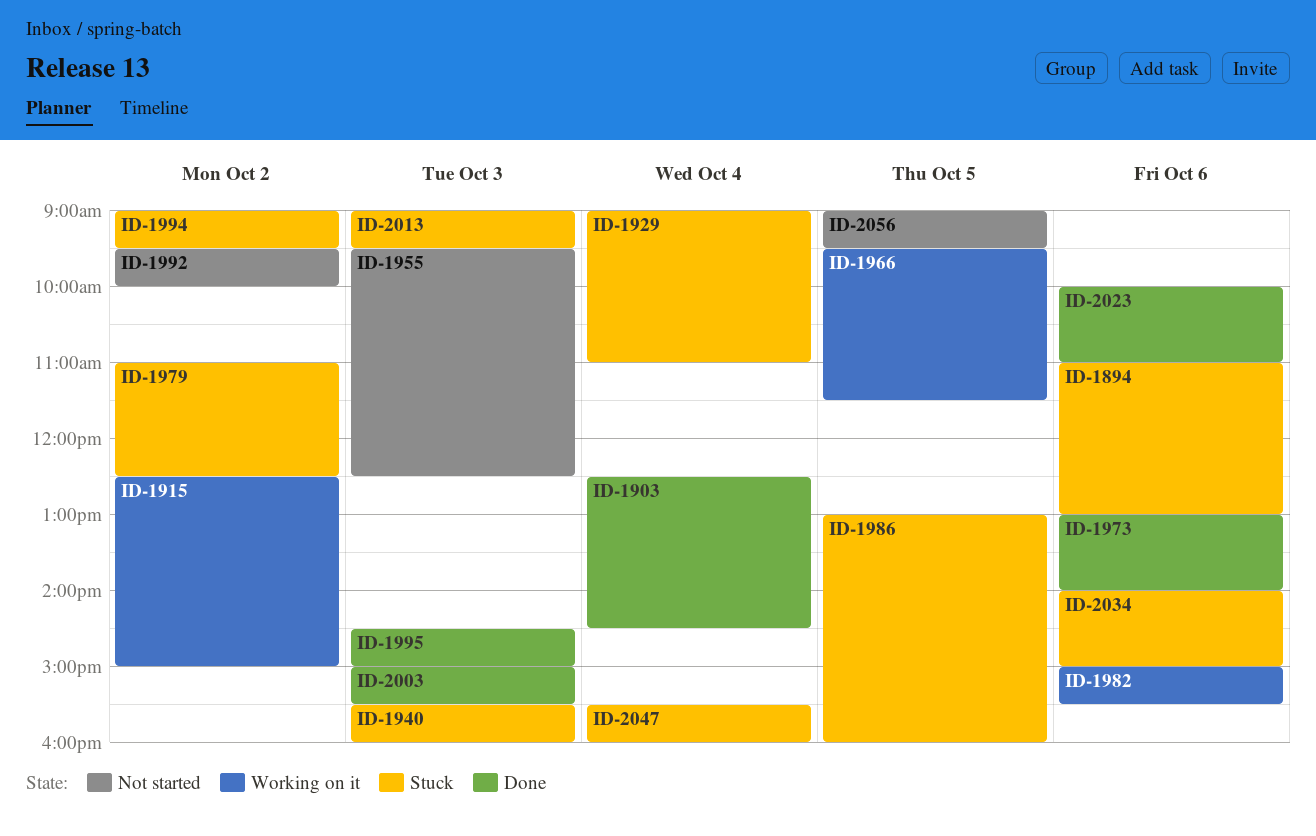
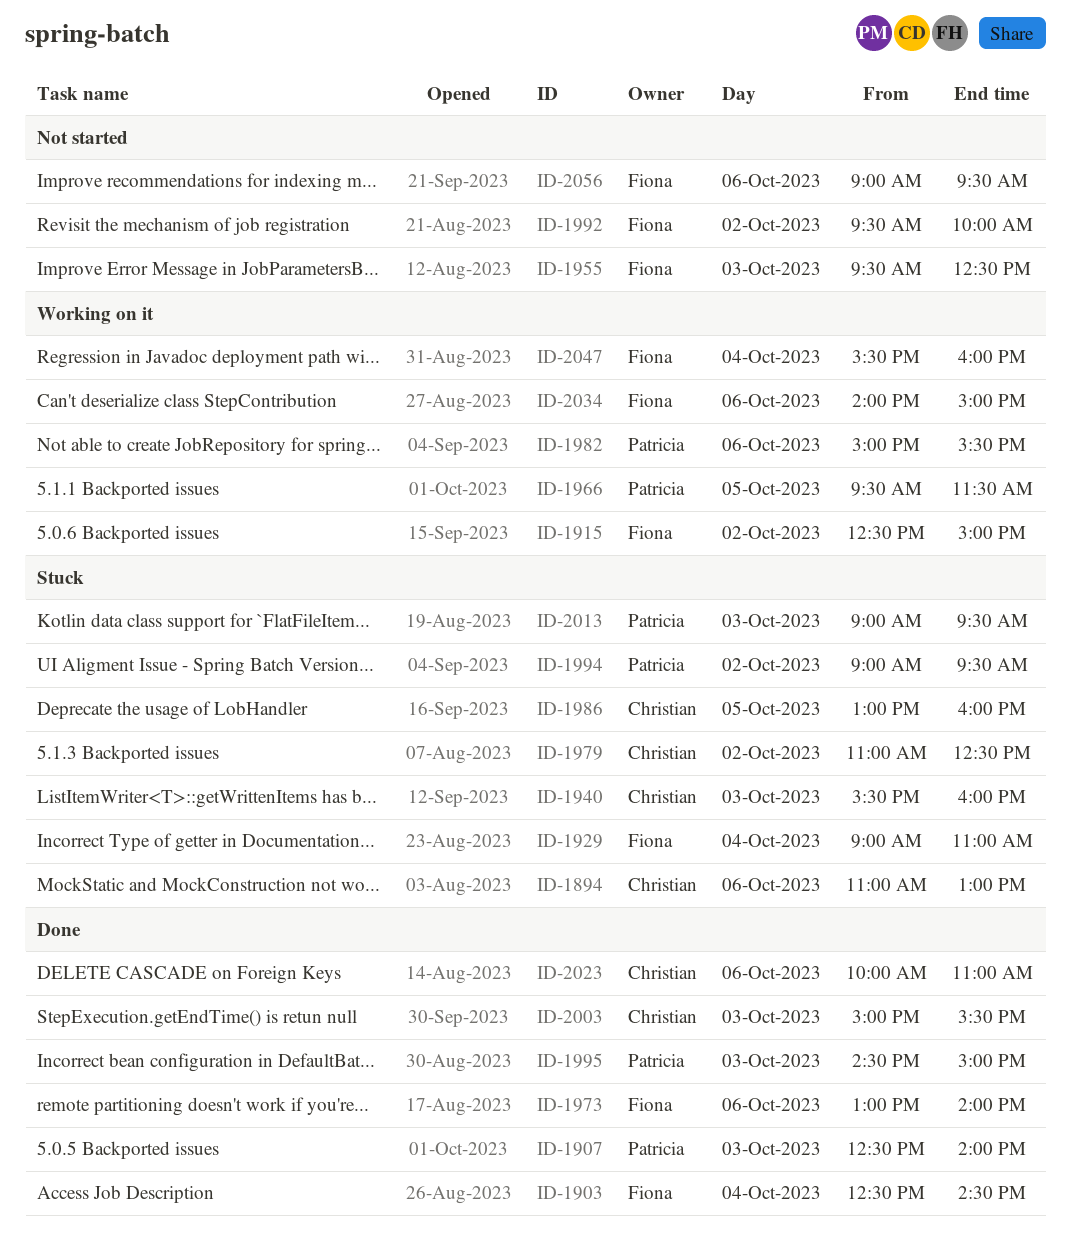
ID-1907: none -> present
ID-2034, status: Stuck -> Working on it
ID-2047, status: Stuck -> Working on it
ID-2056, day: Oct 5 -> Oct 6

